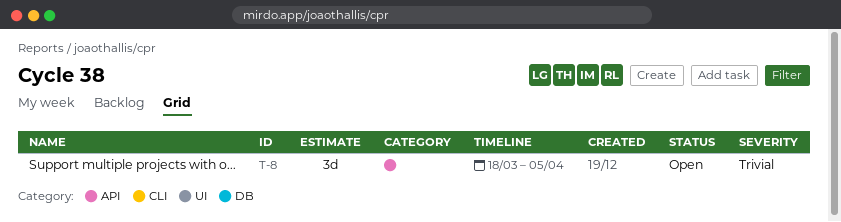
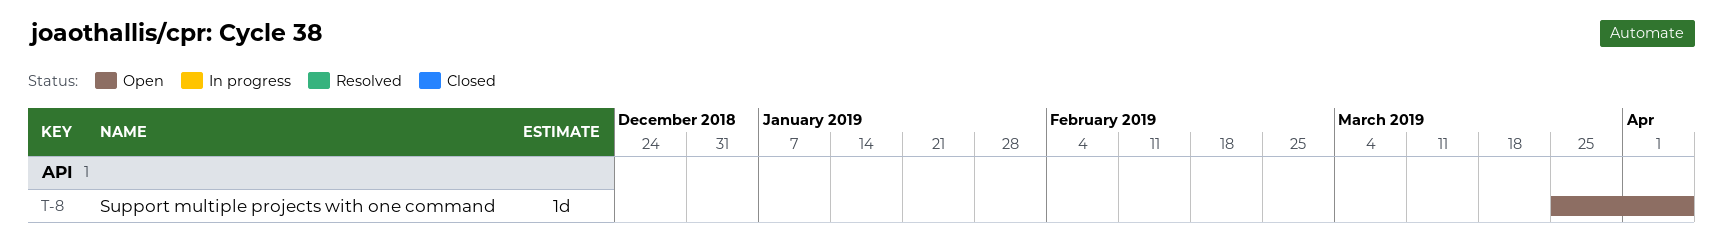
T-8, estimate: 3d -> 1d
T-8, start: Mar 18 -> Mar 25

